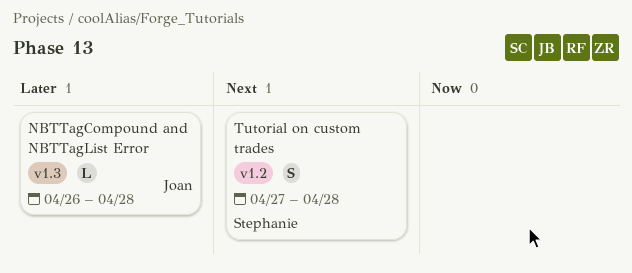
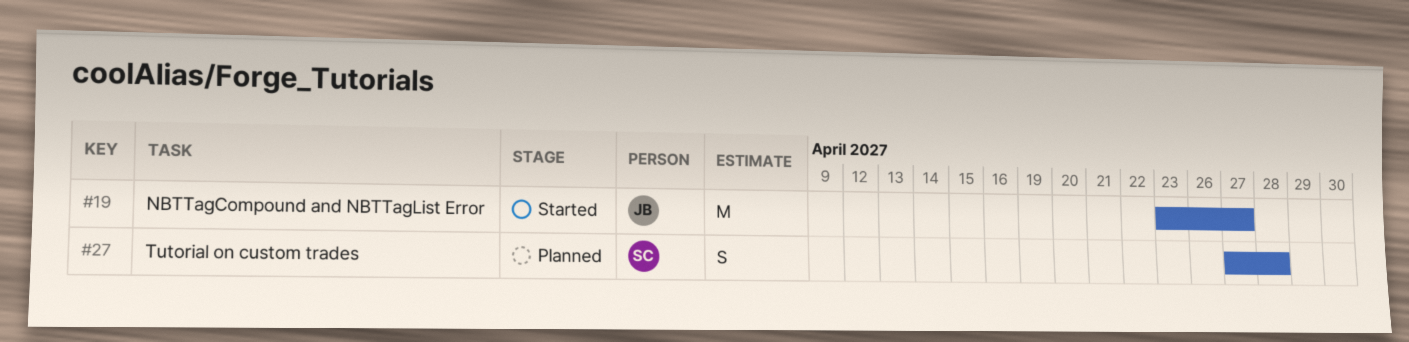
NBTTagCompound and NBTTagList Error, estimate: L -> M
NBTTagCompound and NBTTagList Error, start: Apr 26 -> Apr 23
NBTTagCompound and NBTTagList Error, due: Apr 28 -> Apr 27

